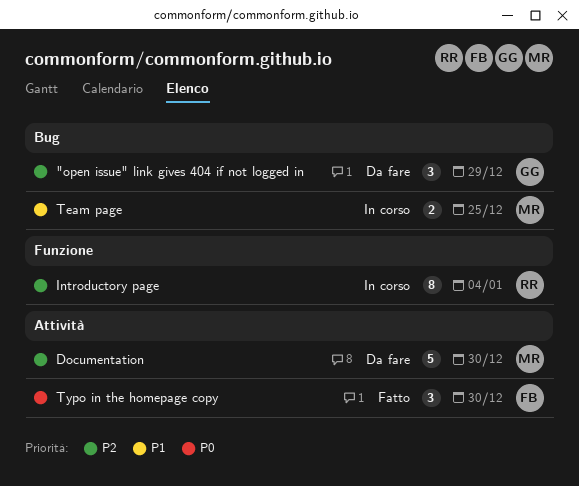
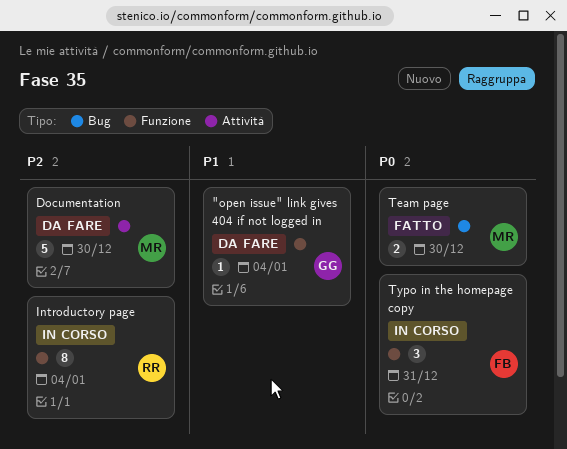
"open issue" link gives 404 if not logged in, priority: P2 -> P1
"open issue" link gives 404 if not logged in, label: Bug -> Funzione
"open issue" link gives 404 if not logged in, estimate: 3 -> 1
"open issue" link gives 404 if not logged in, due: Dec 29 -> Jan 4
Team page, status: In corso -> Fatto
Team page, priority: P1 -> P0
Team page, due: Dec 25 -> Dec 30
Typo in the homepage copy, status: Fatto -> In corso
Typo in the homepage copy, label: Attività -> Funzione
Typo in the homepage copy, due: Dec 30 -> Dec 31

